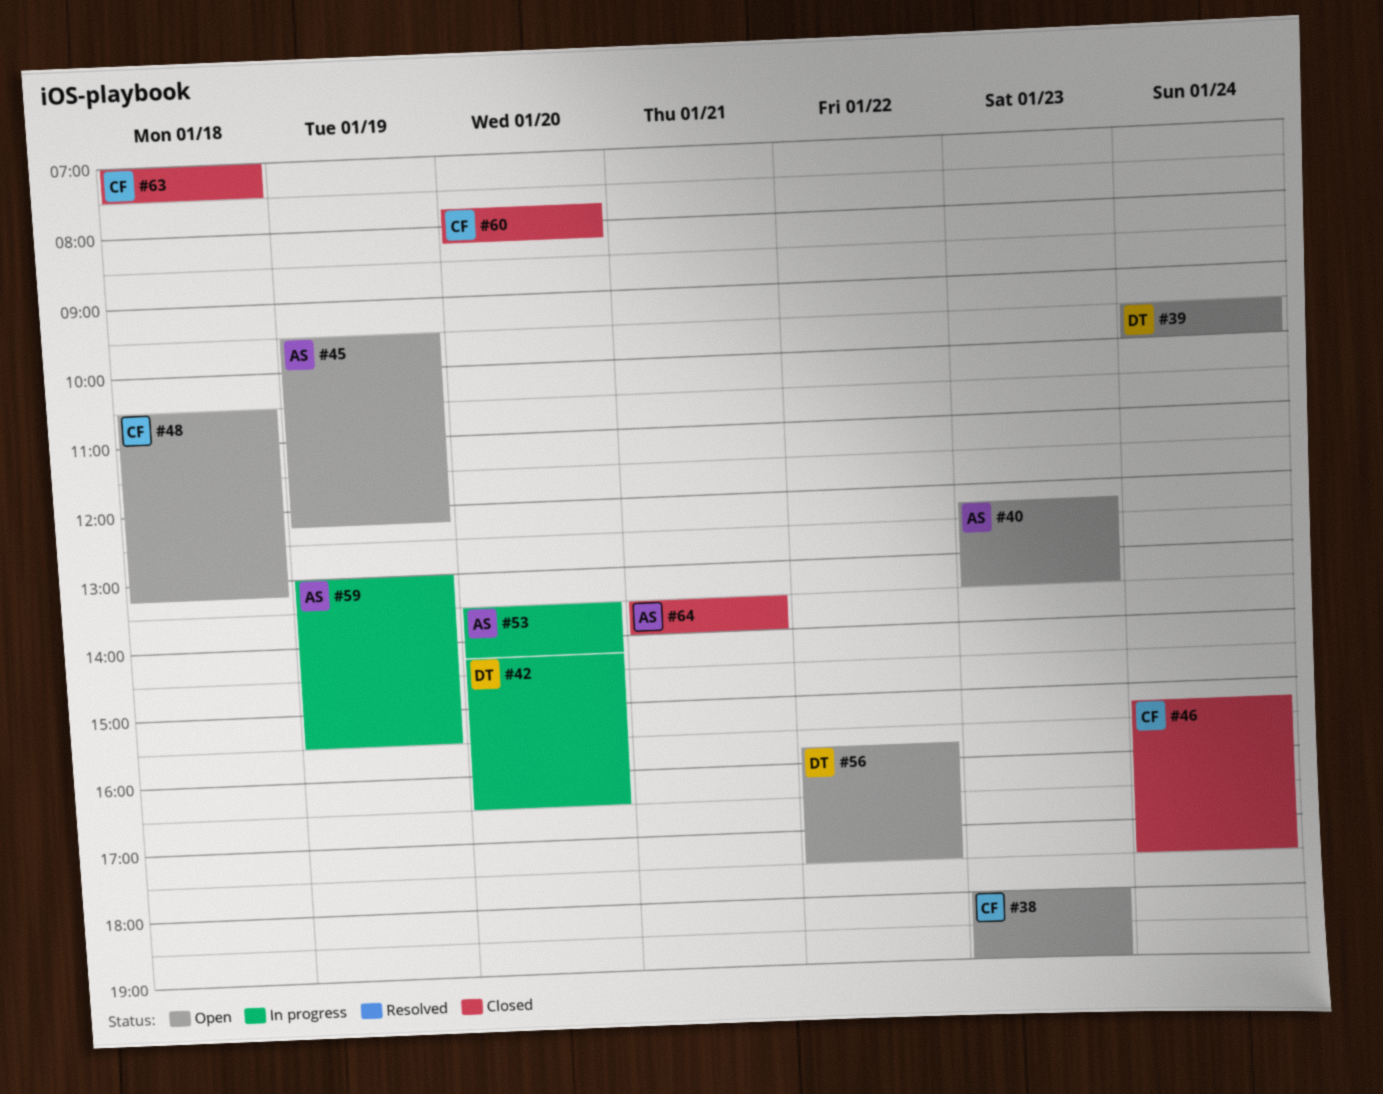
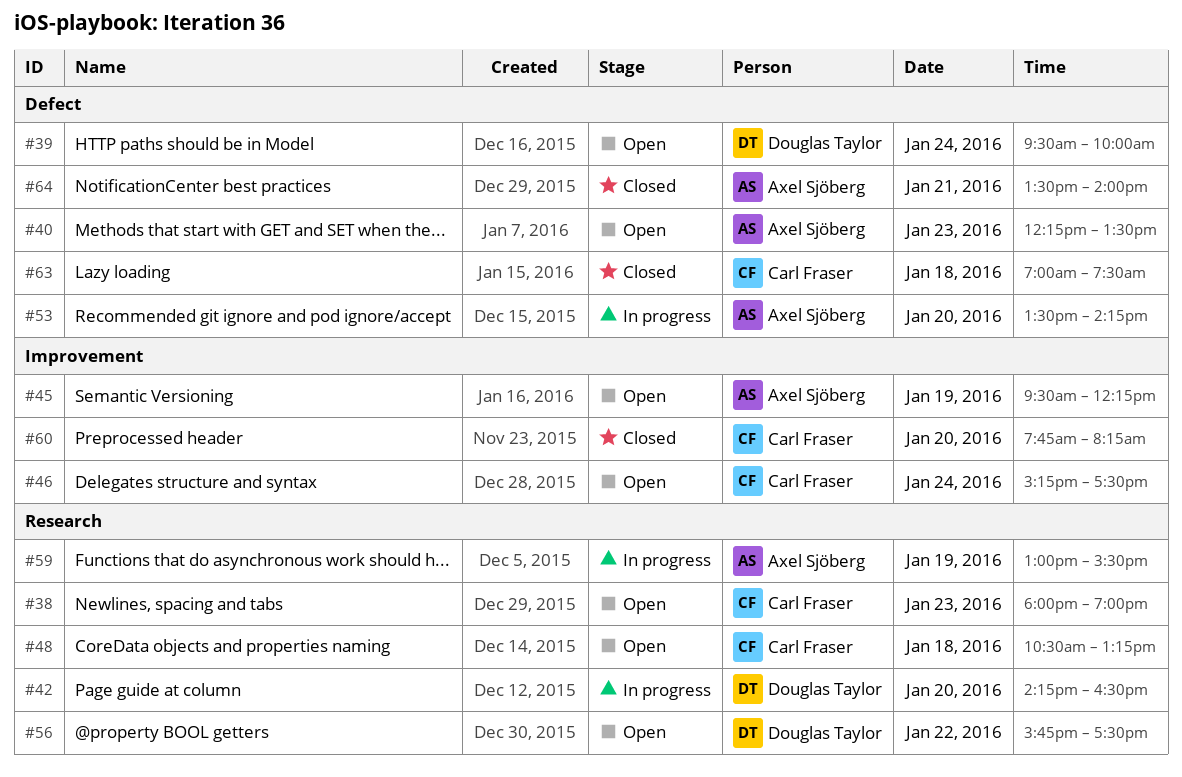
#46, status: Closed -> Open

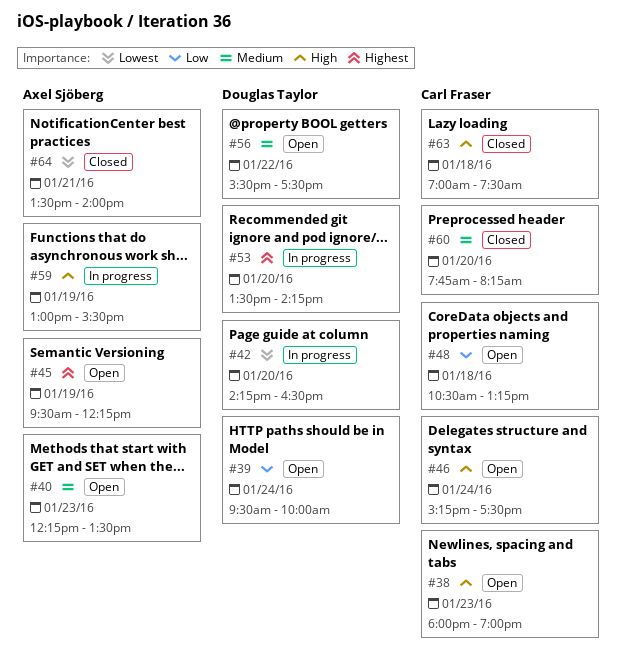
#53, owner: Axel Sjöberg -> Douglas Taylor
#56, begins: 15:45 -> 15:30

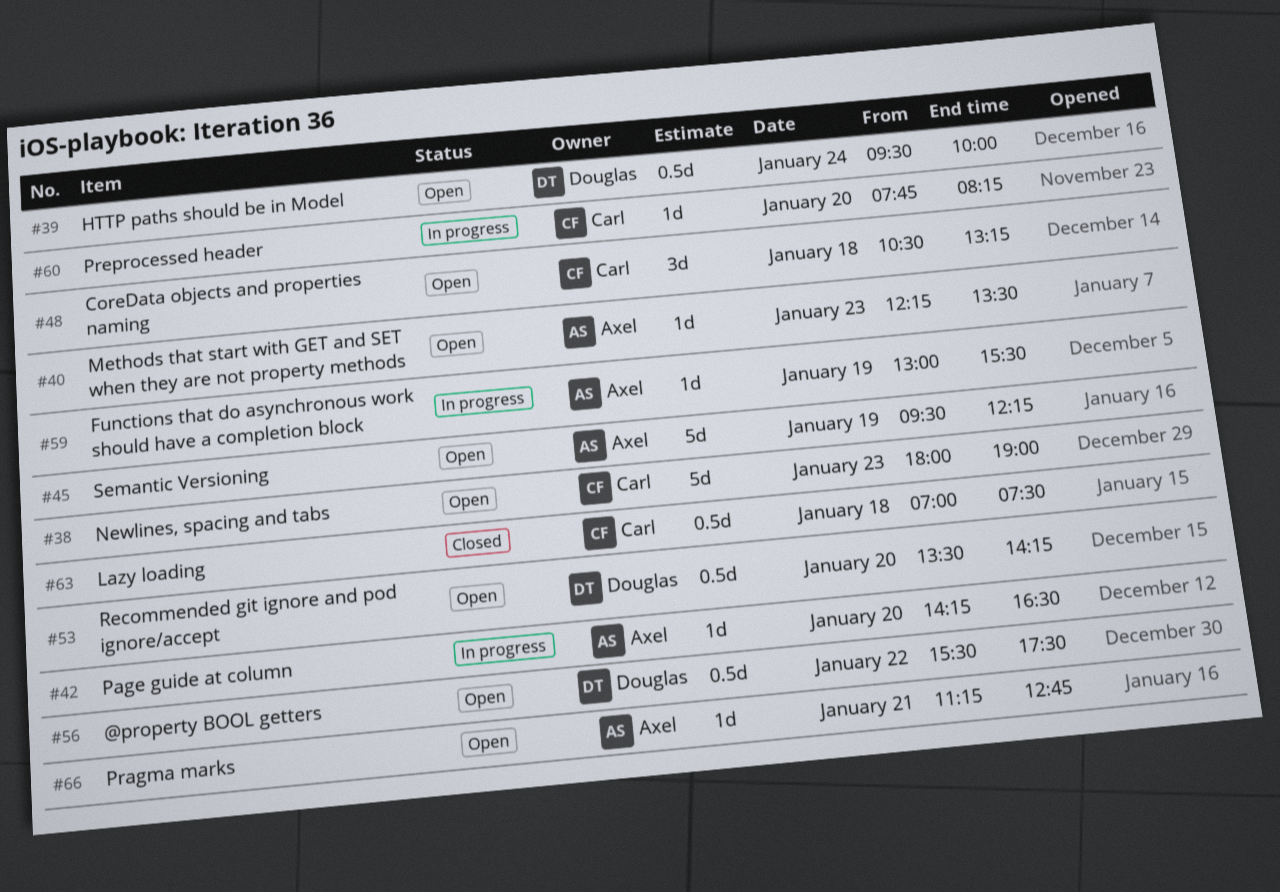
#42, owner: Douglas Taylor -> Axel Sjöberg
#46: present -> none
#53, status: In progress -> Open
#60, status: Closed -> In progress
#64: present -> none
#66: none -> present

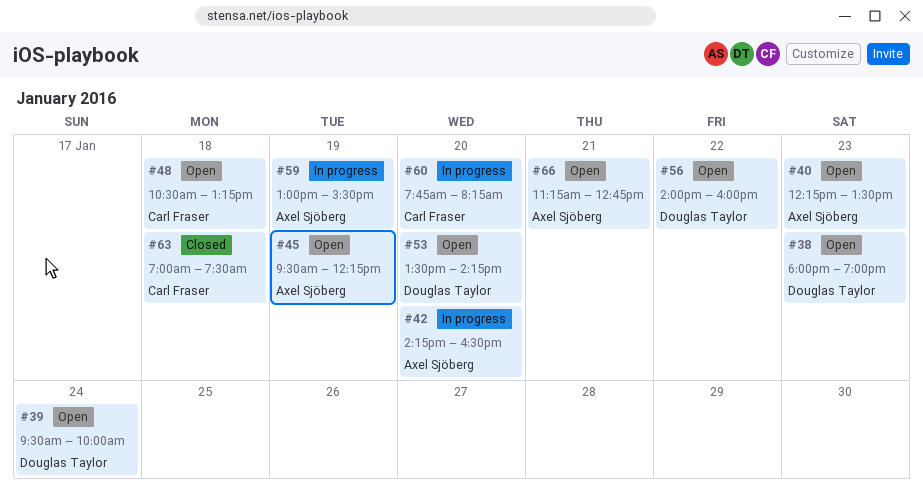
#38, owner: Carl Fraser -> Douglas Taylor
#56, begins: 15:30 -> 14:00
#56, ends: 17:30 -> 16:00

